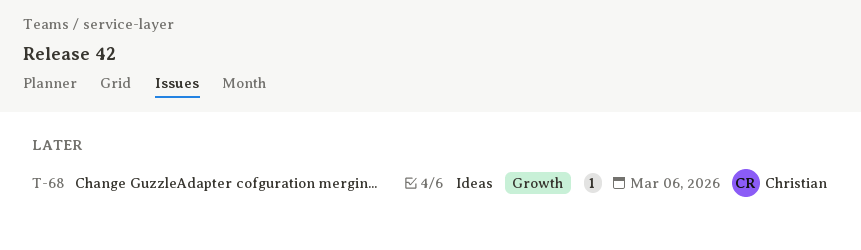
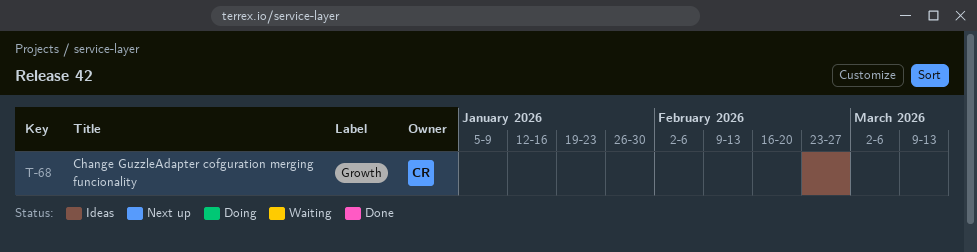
T-68, due: Mar 6 -> Feb 27

